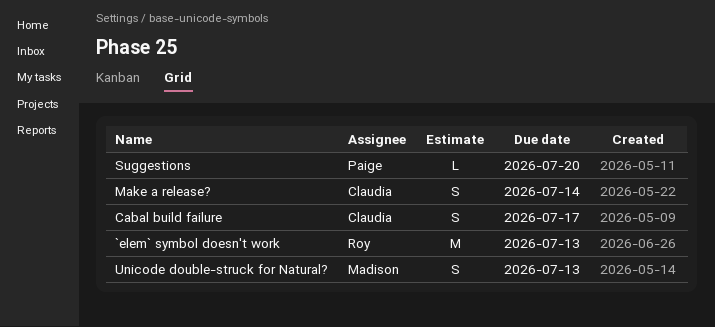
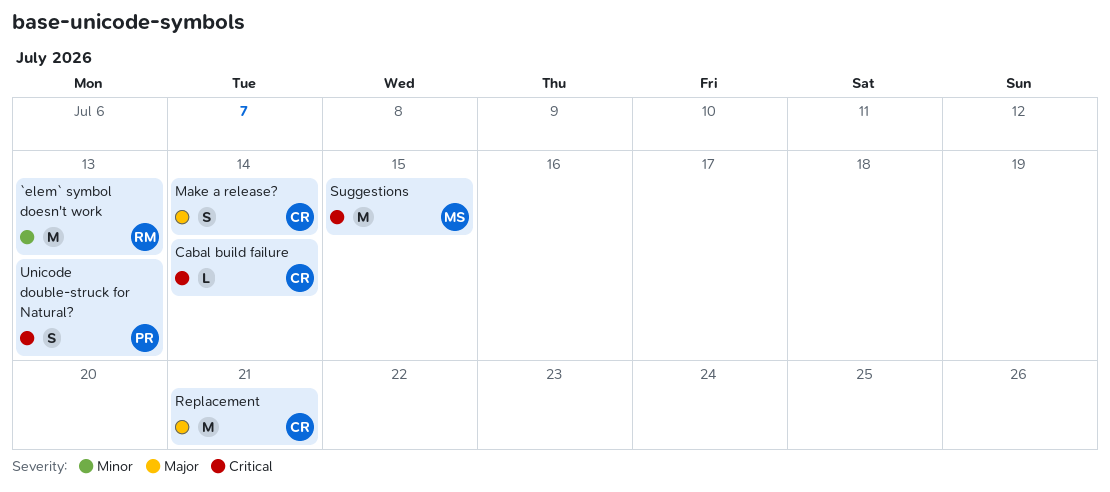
Cabal build failure, estimate: S -> L
Cabal build failure, due: Jul 17 -> Jul 14
Replacement: none -> present
Suggestions, owner: Paige -> Madison
Suggestions, estimate: L -> M
Suggestions, due: Jul 20 -> Jul 15
Unicode double-struck for Natural?, owner: Madison -> Paige

